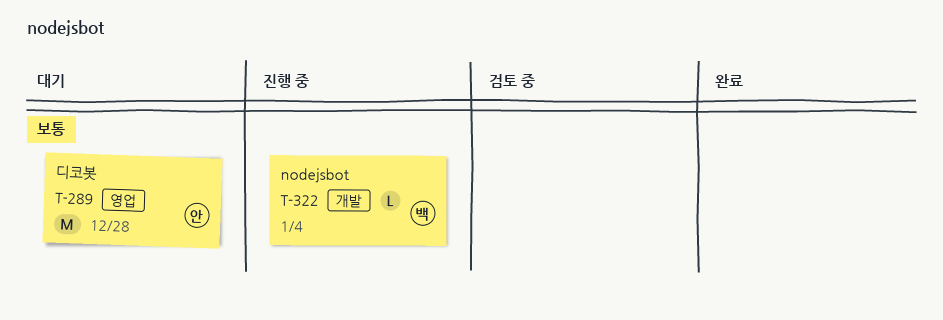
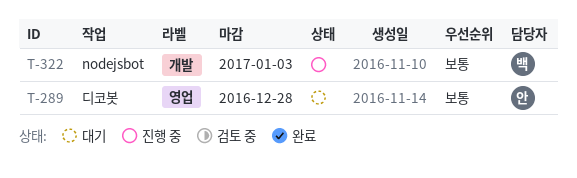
T-322, due: Jan 4 -> Jan 3

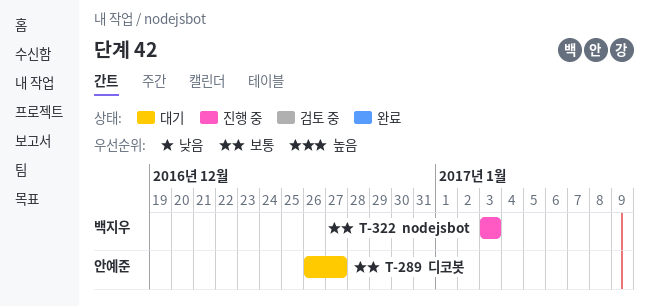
T-289, due: Dec 28 -> Dec 27

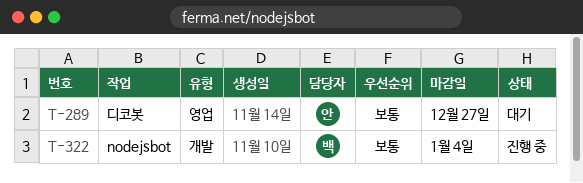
T-322, due: Jan 3 -> Jan 4

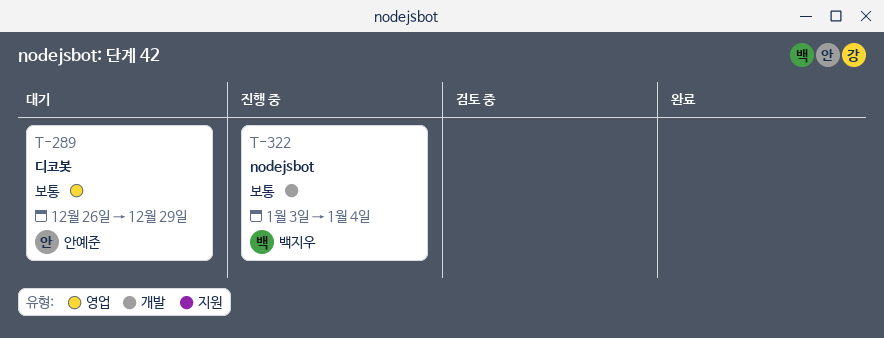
T-289, due: Dec 27 -> Dec 29

